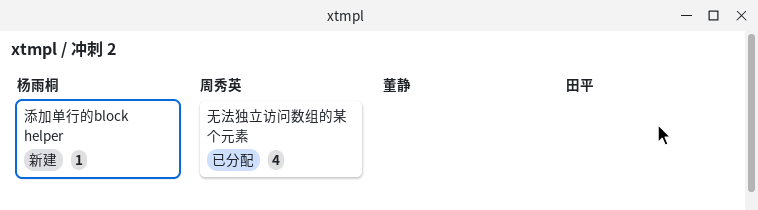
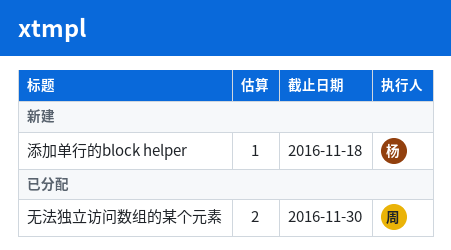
无法独立访问数组的某个元素, estimate: 4 -> 2

